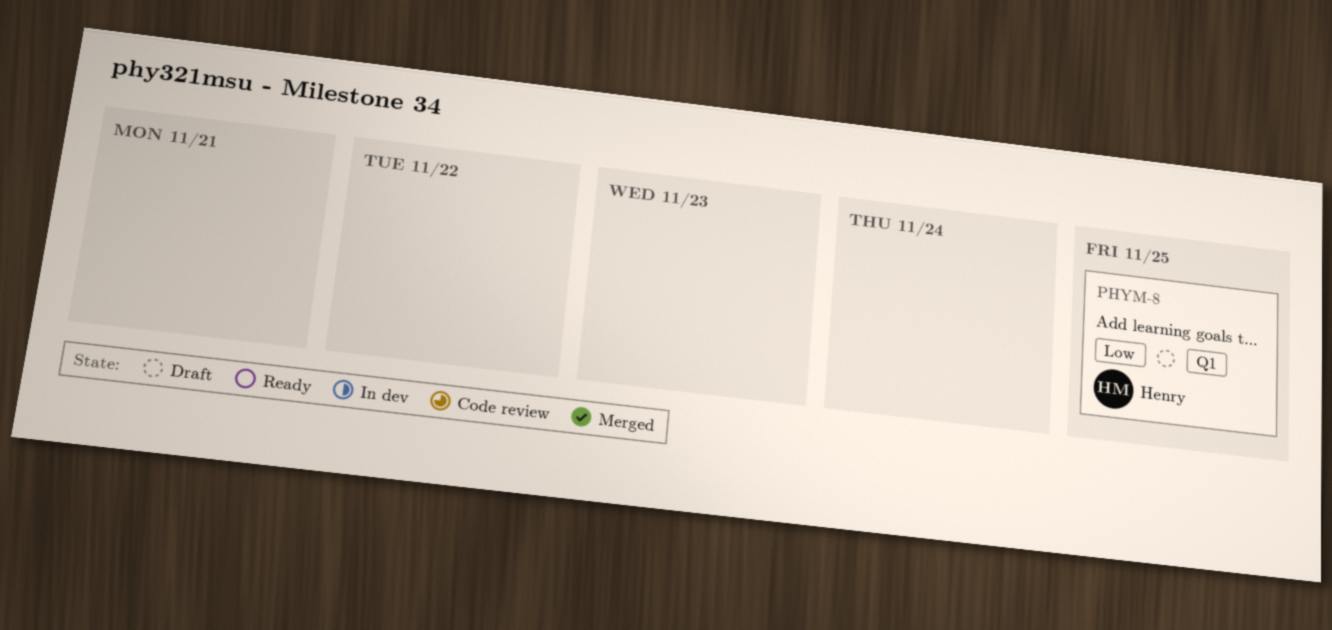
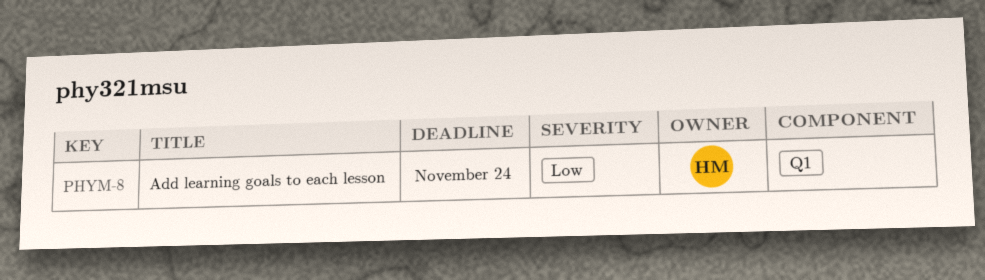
PHYM-8, due: Nov 25 -> Nov 24

